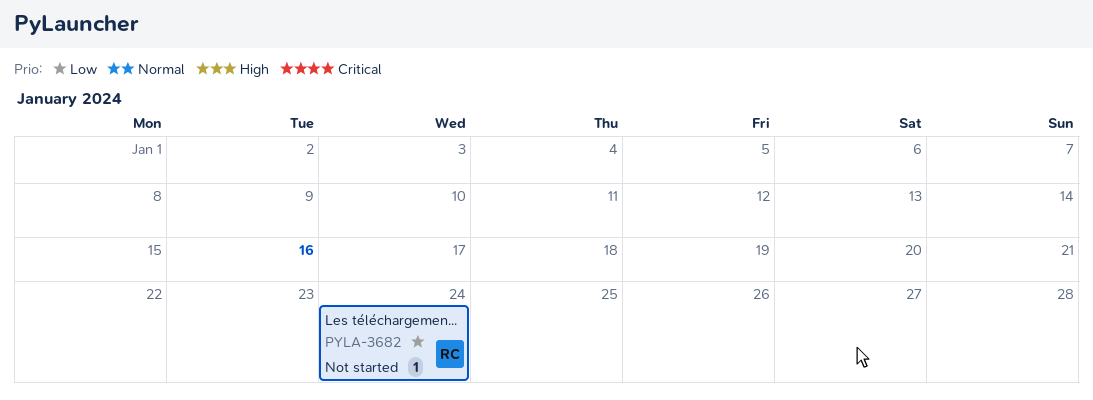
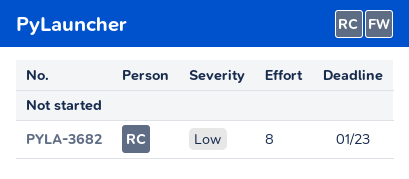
PYLA-3682, estimate: 1 -> 8
PYLA-3682, due: Jan 24 -> Jan 23

